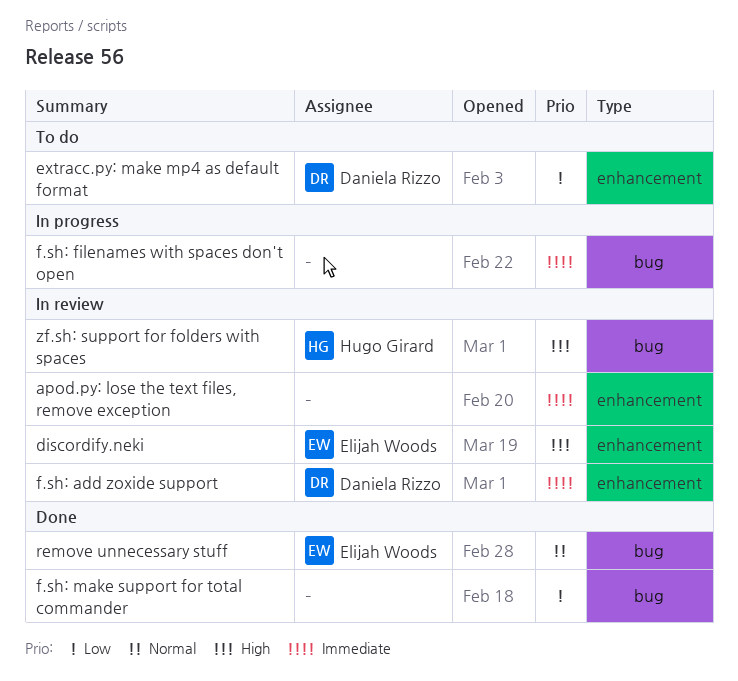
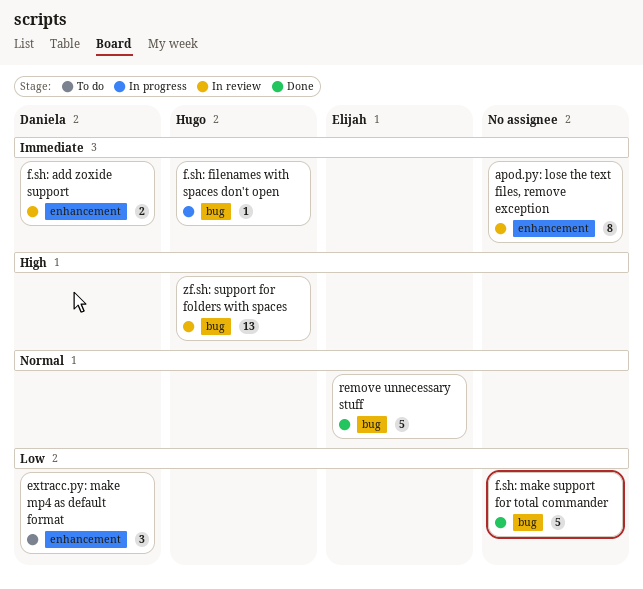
discordify.neki: present -> none
f.sh: filenames with spaces don't open, owner: none -> Hugo Girard

